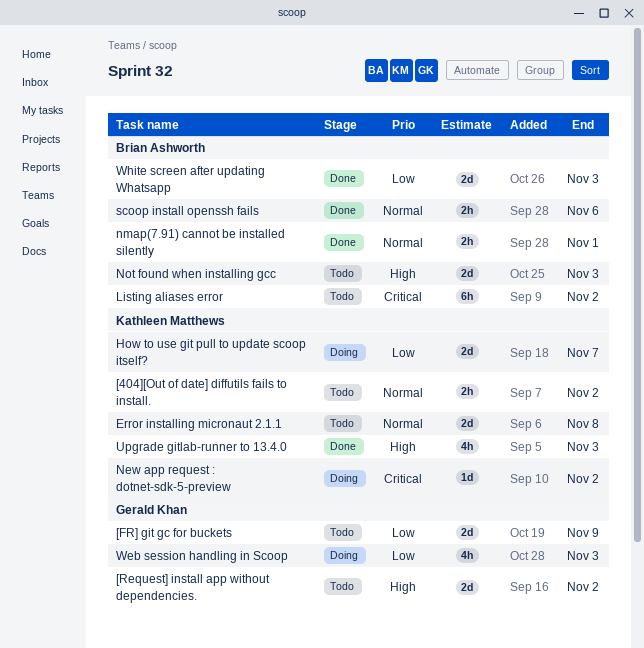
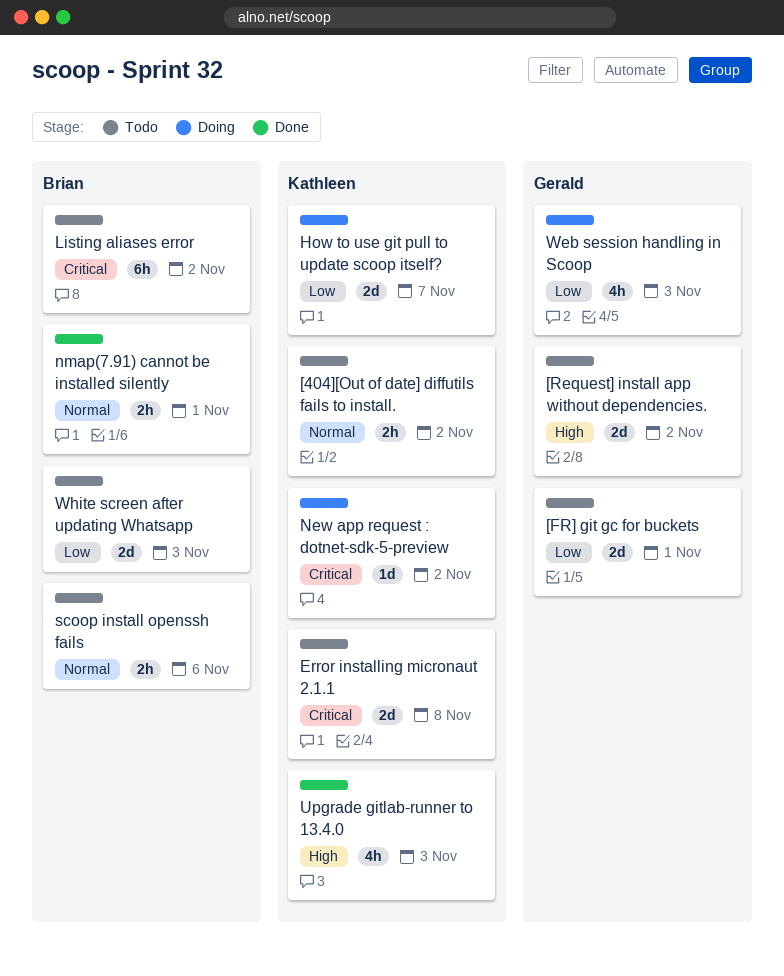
[FR] git gc for buckets, due: Nov 9 -> Nov 1
Error installing micronaut 2.1.1, priority: Normal -> Critical
Not found when installing gcc: present -> none
scoop install openssh fails, status: Done -> Todo
White screen after updating Whatsapp, status: Done -> Todo

